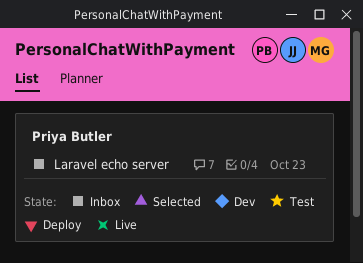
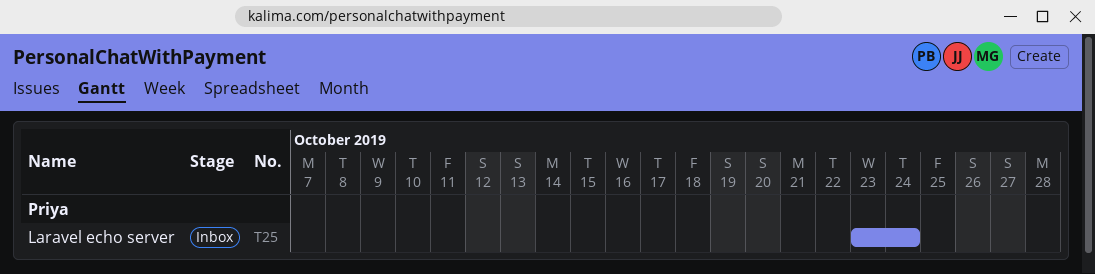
Laravel echo server, due: Oct 23 -> Oct 24

